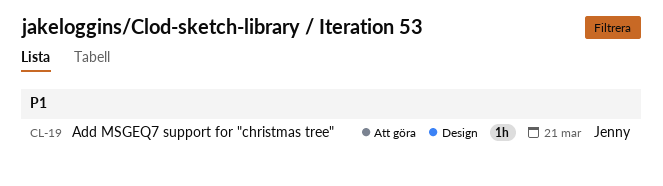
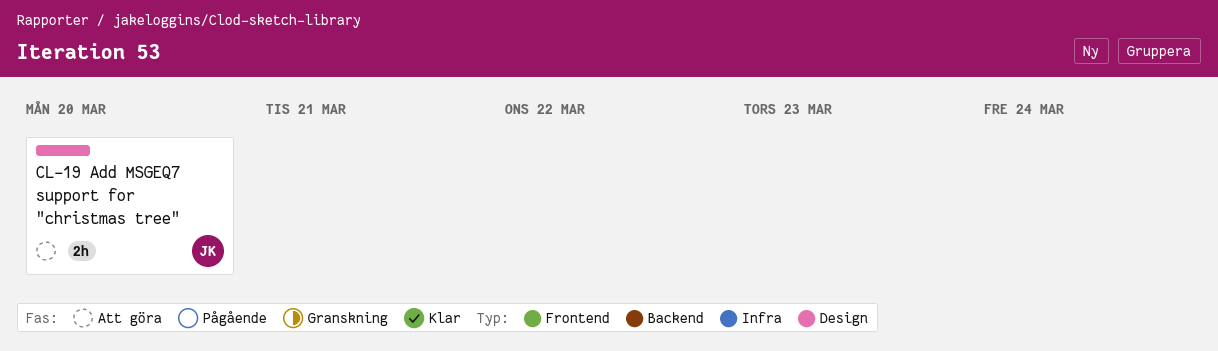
CL-19, estimate: 1h -> 2h
CL-19, due: Mar 21 -> Mar 20

